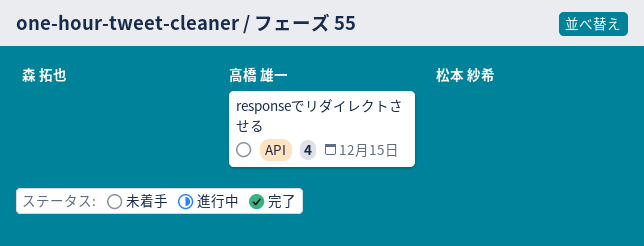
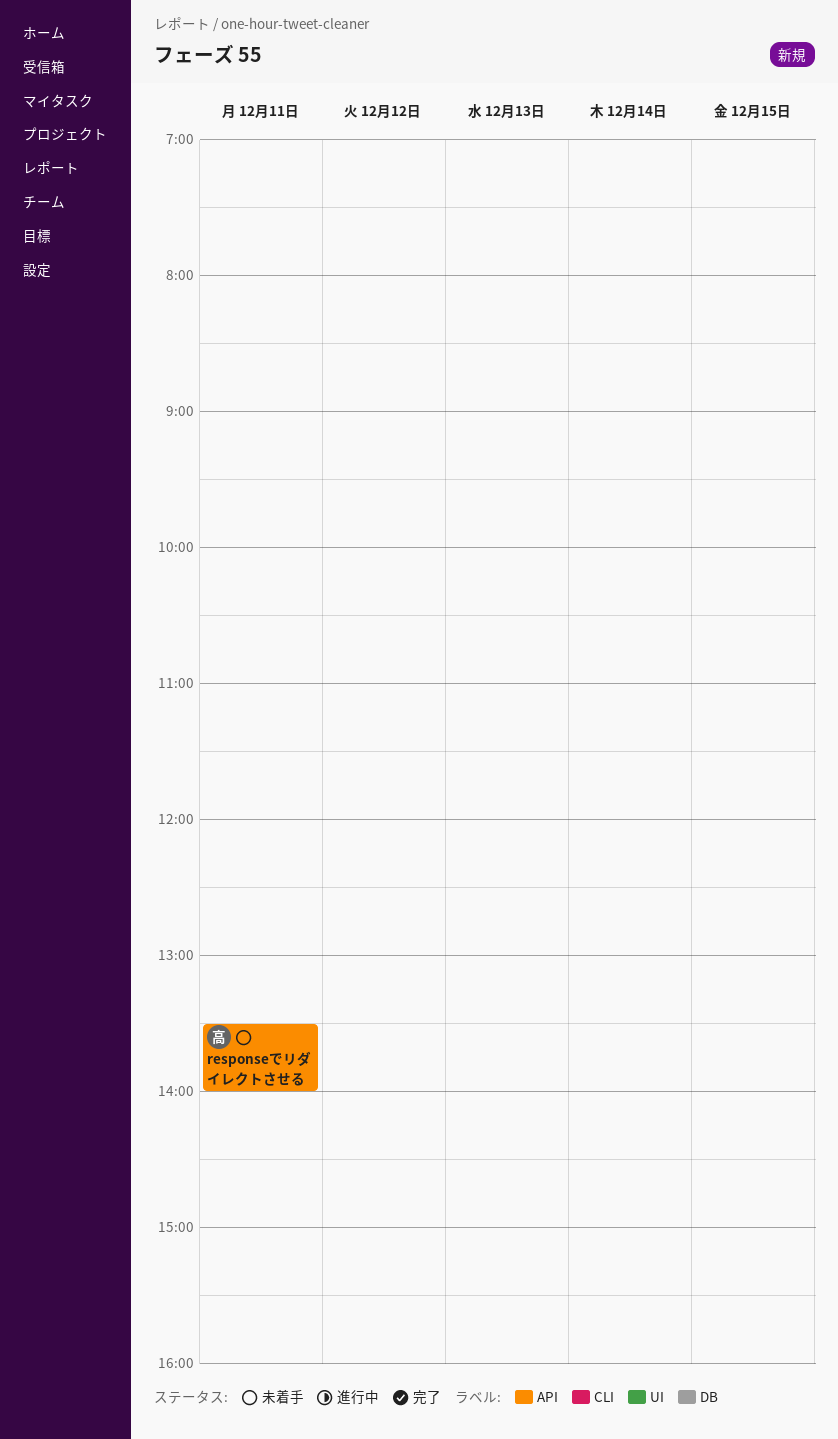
responseでリダイレクトさせる, day: Dec 15 -> Dec 11

